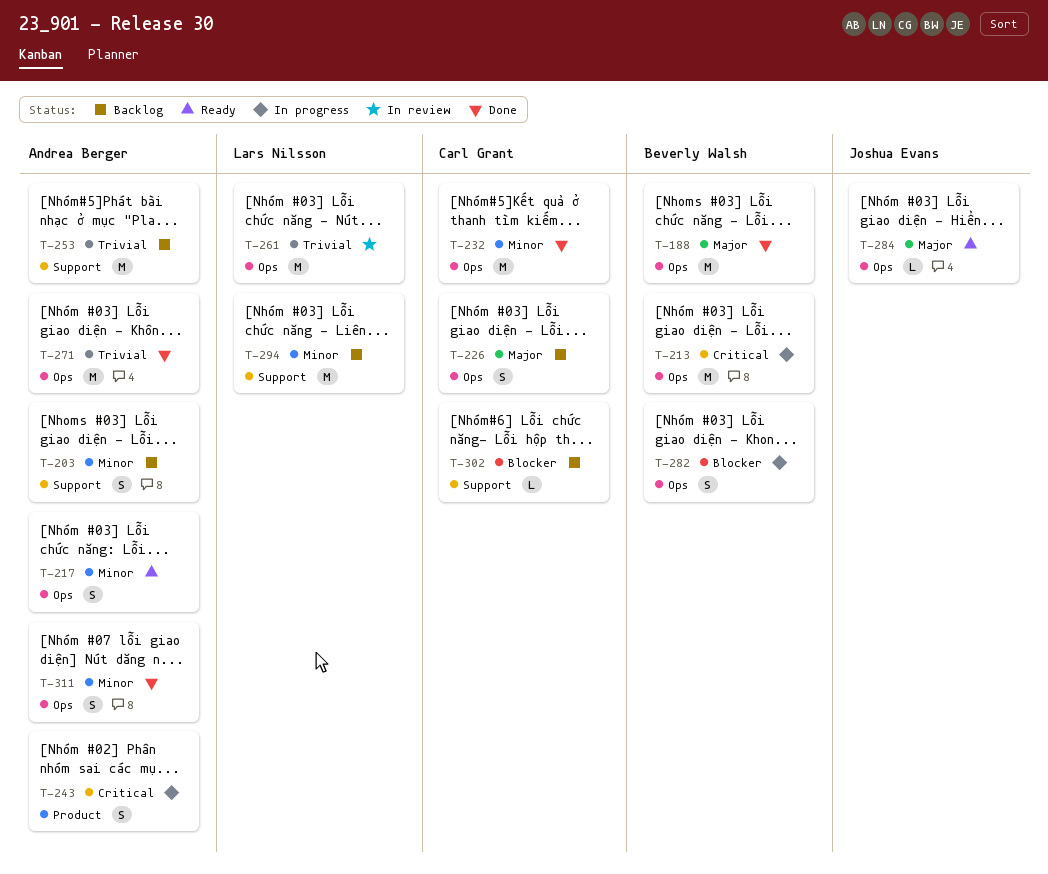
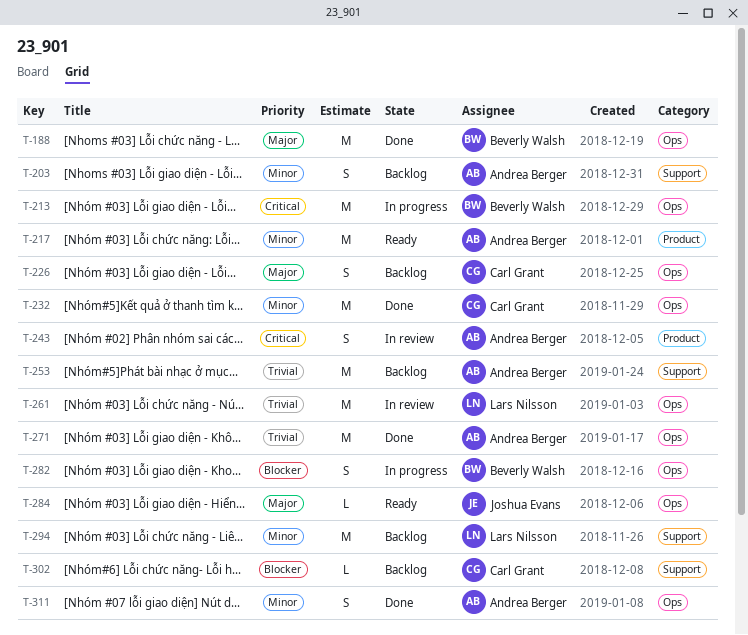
T-217, label: Ops -> Product
T-217, estimate: S -> M
T-243, status: In progress -> In review

